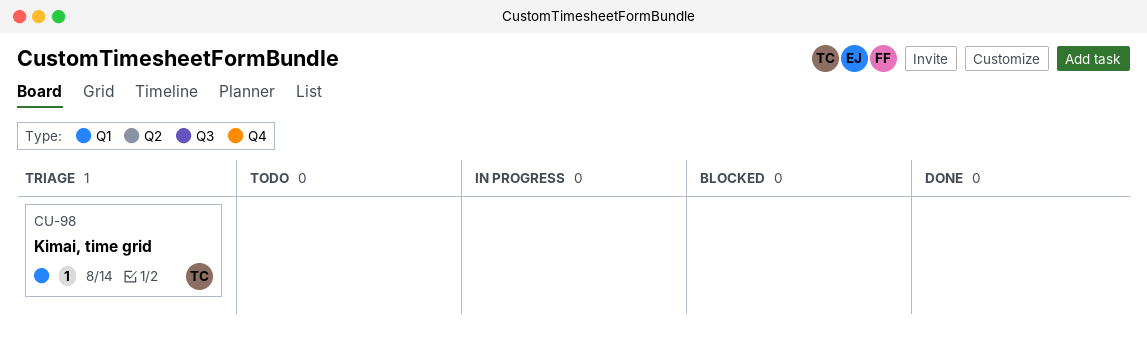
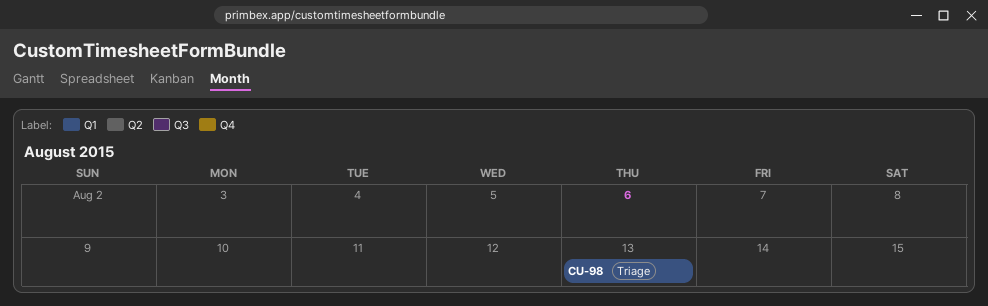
CU-98, due: Aug 14 -> Aug 13

